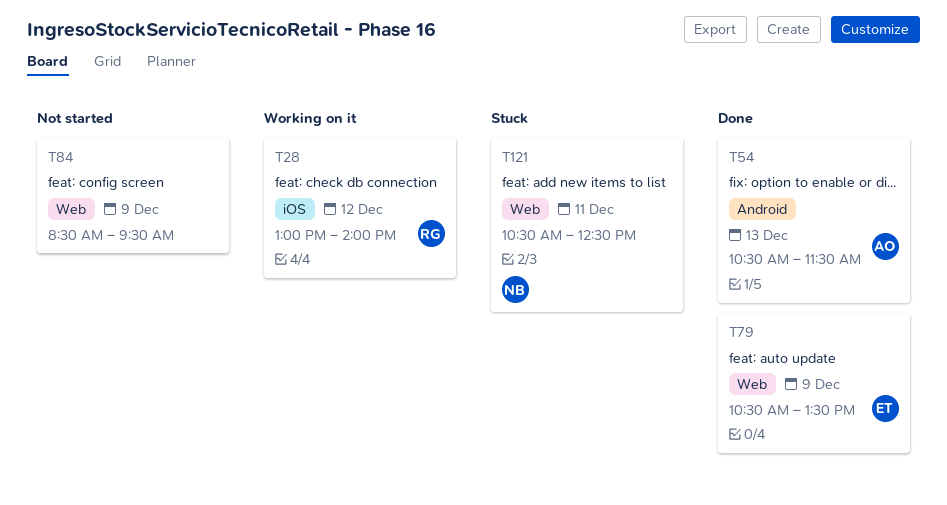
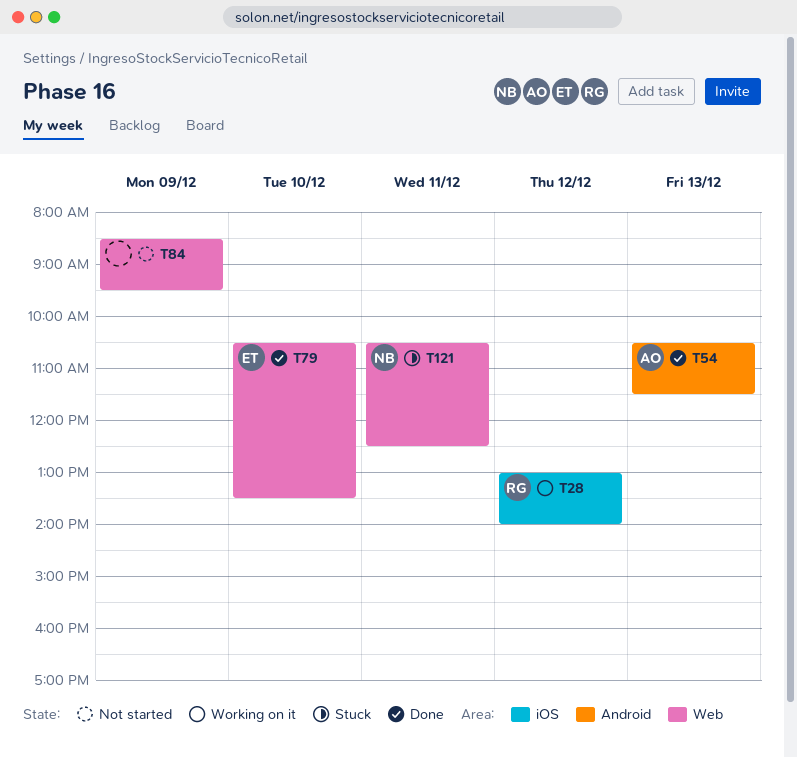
T79, day: Dec 9 -> Dec 10

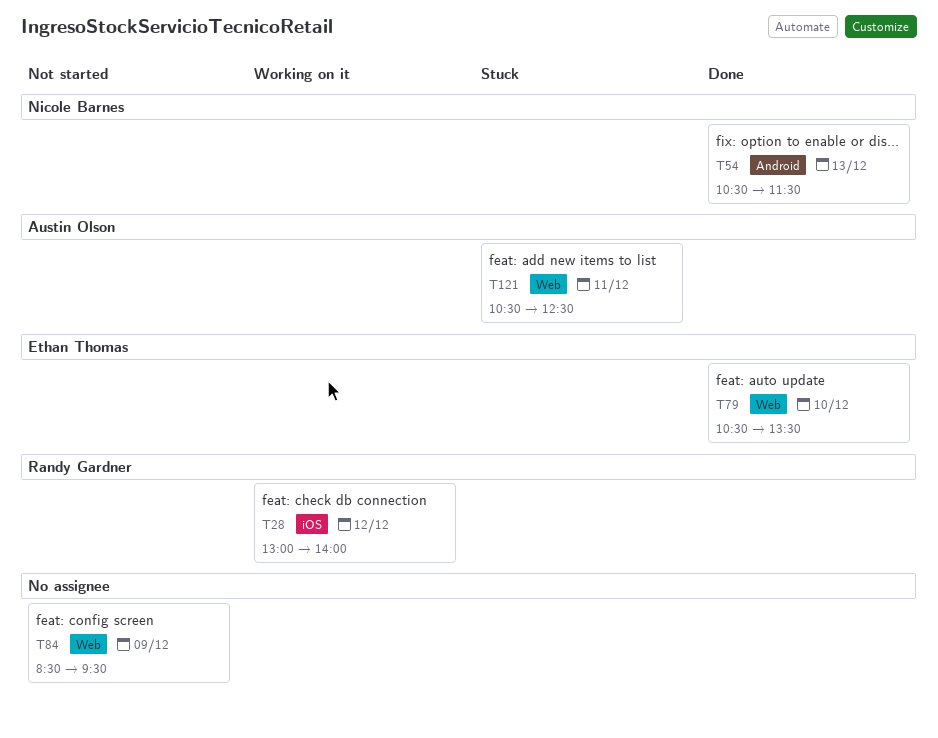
T54, owner: Austin Olson -> Nicole Barnes
T121, owner: Nicole Barnes -> Austin Olson

